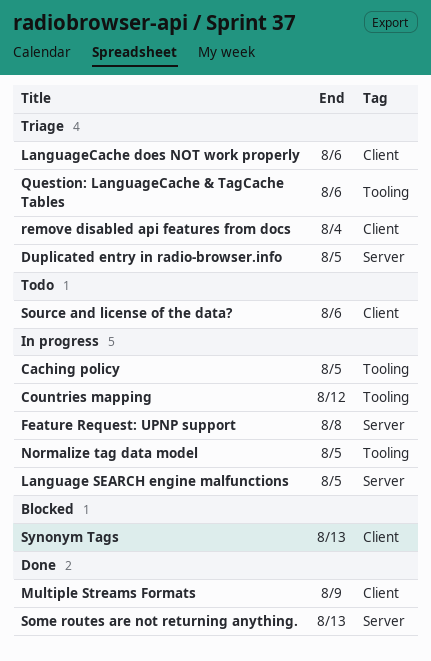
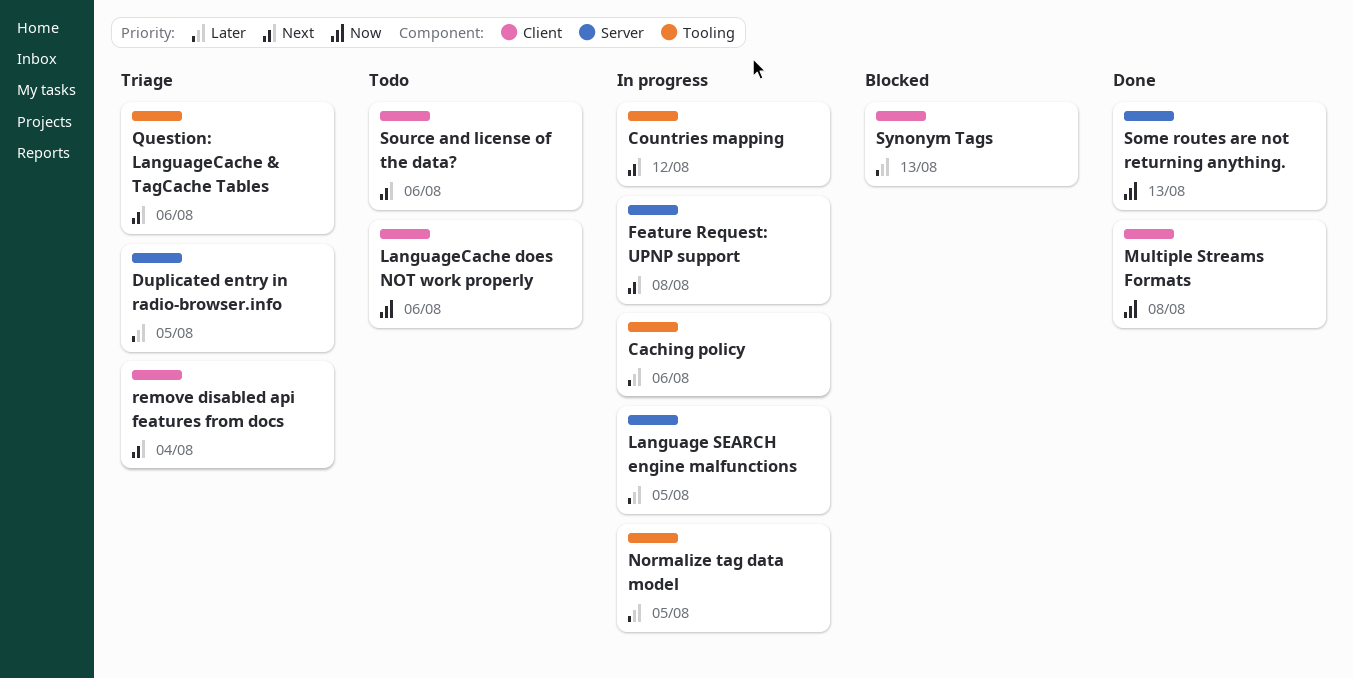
Caching policy, due: Aug 5 -> Aug 6
LanguageCache does NOT work properly, status: Triage -> Todo
Multiple Streams Formats, due: Aug 9 -> Aug 8

